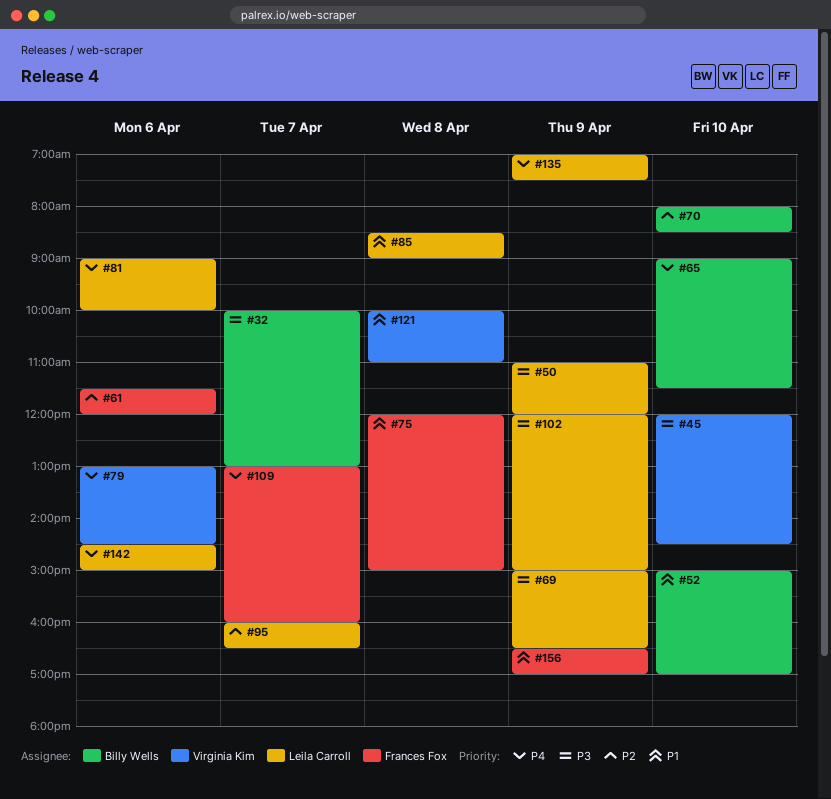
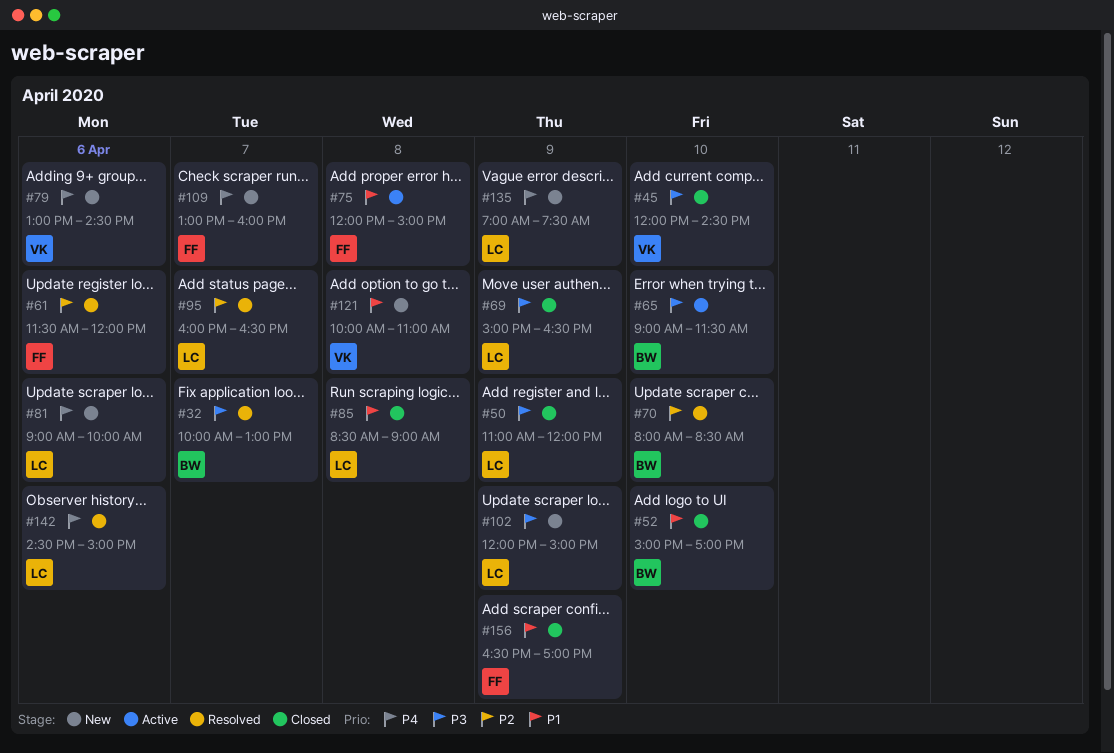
#65, priority: P4 -> P3

